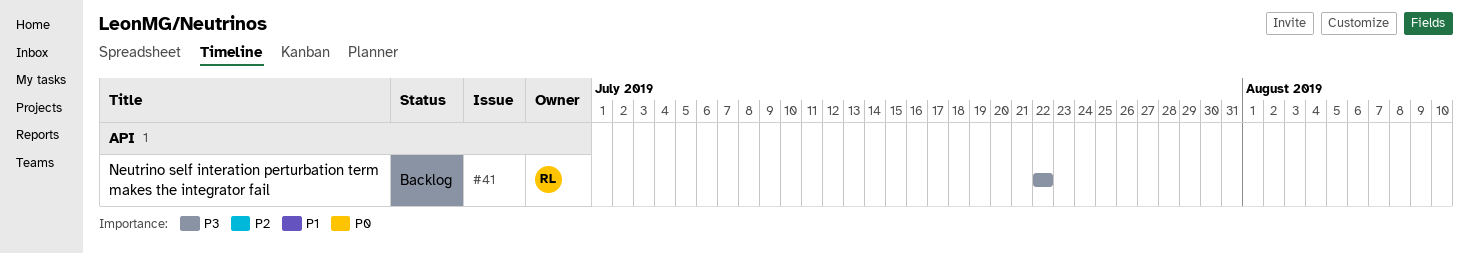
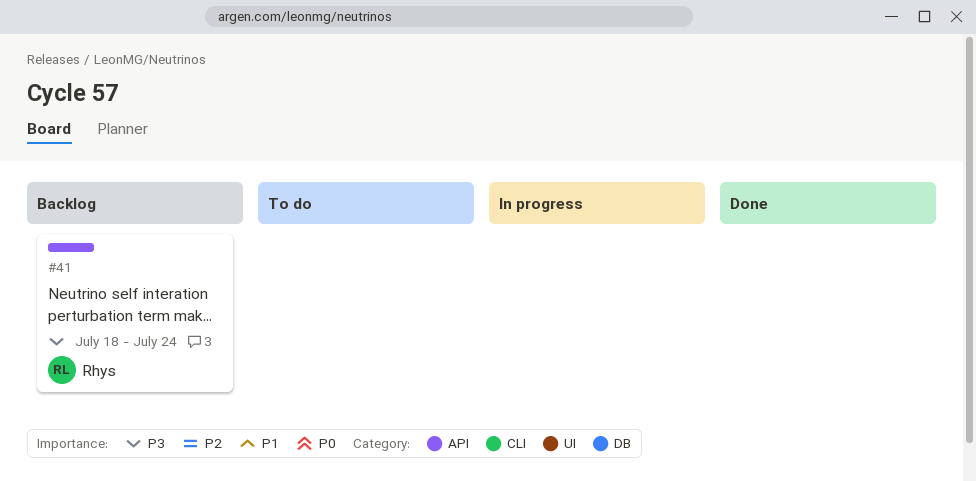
#41, start: Jul 22 -> Jul 18
#41, due: Jul 22 -> Jul 24

